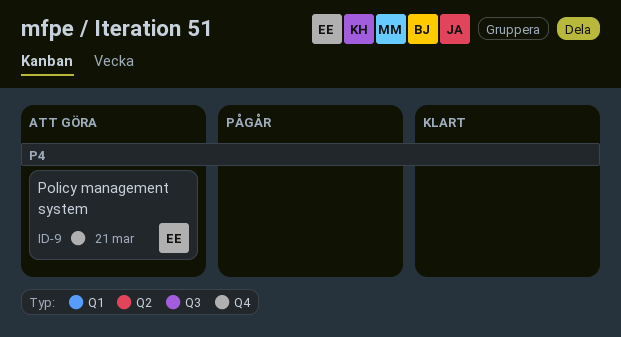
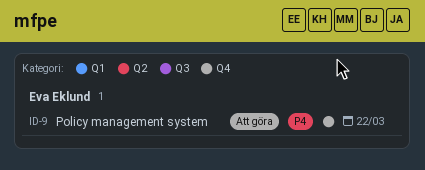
ID-9, due: Mar 21 -> Mar 22

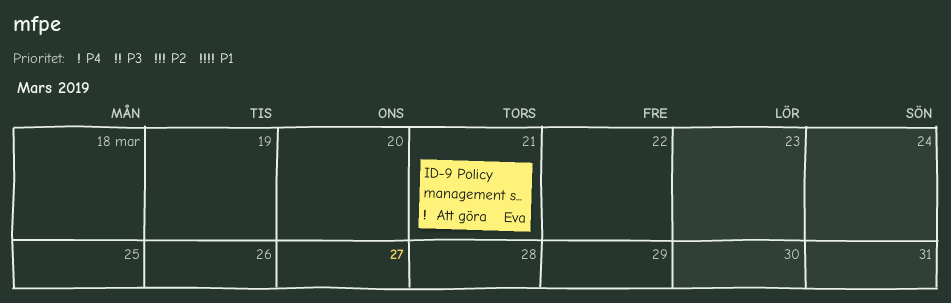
ID-9, due: Mar 22 -> Mar 21

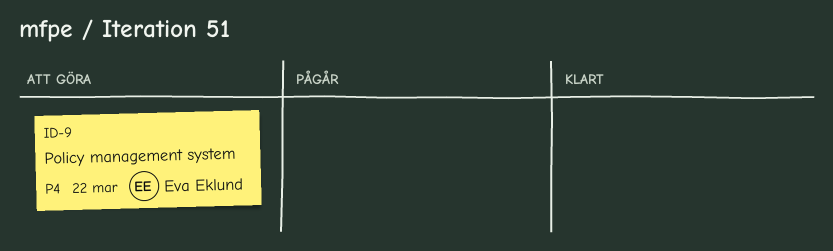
ID-9, due: Mar 21 -> Mar 22

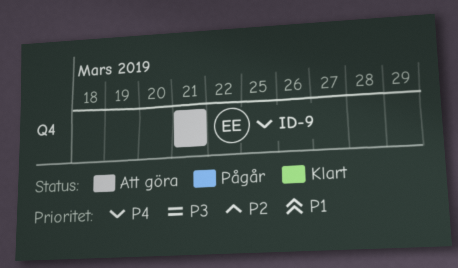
ID-9, due: Mar 22 -> Mar 21

